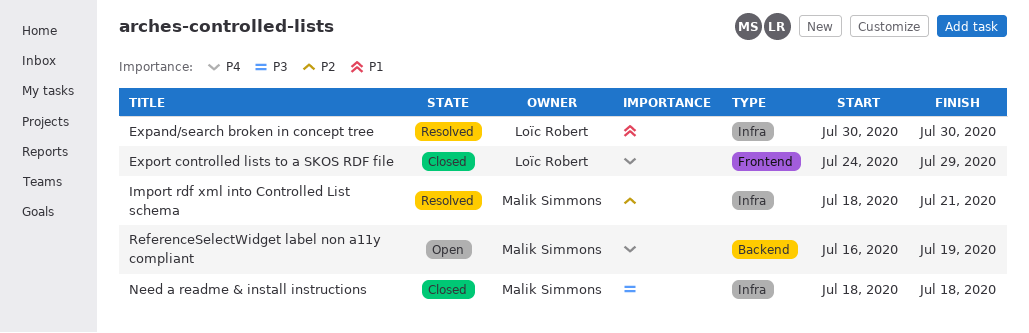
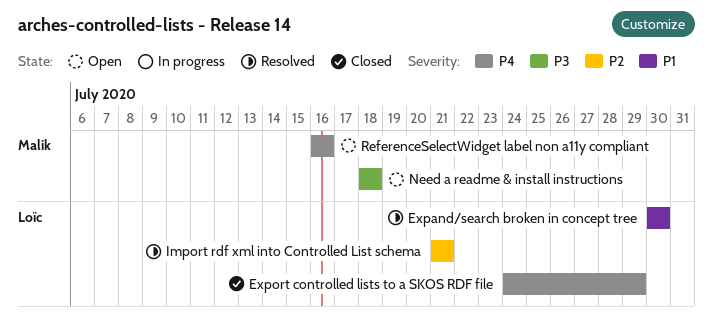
Import rdf xml into Controlled List schema, owner: Malik Simmons -> Loïc Robert
Import rdf xml into Controlled List schema, start: Jul 18 -> Jul 21
Need a readme & install instructions, status: Closed -> Open
ReferenceSelectWidget label non a11y compliant, due: Jul 19 -> Jul 16

